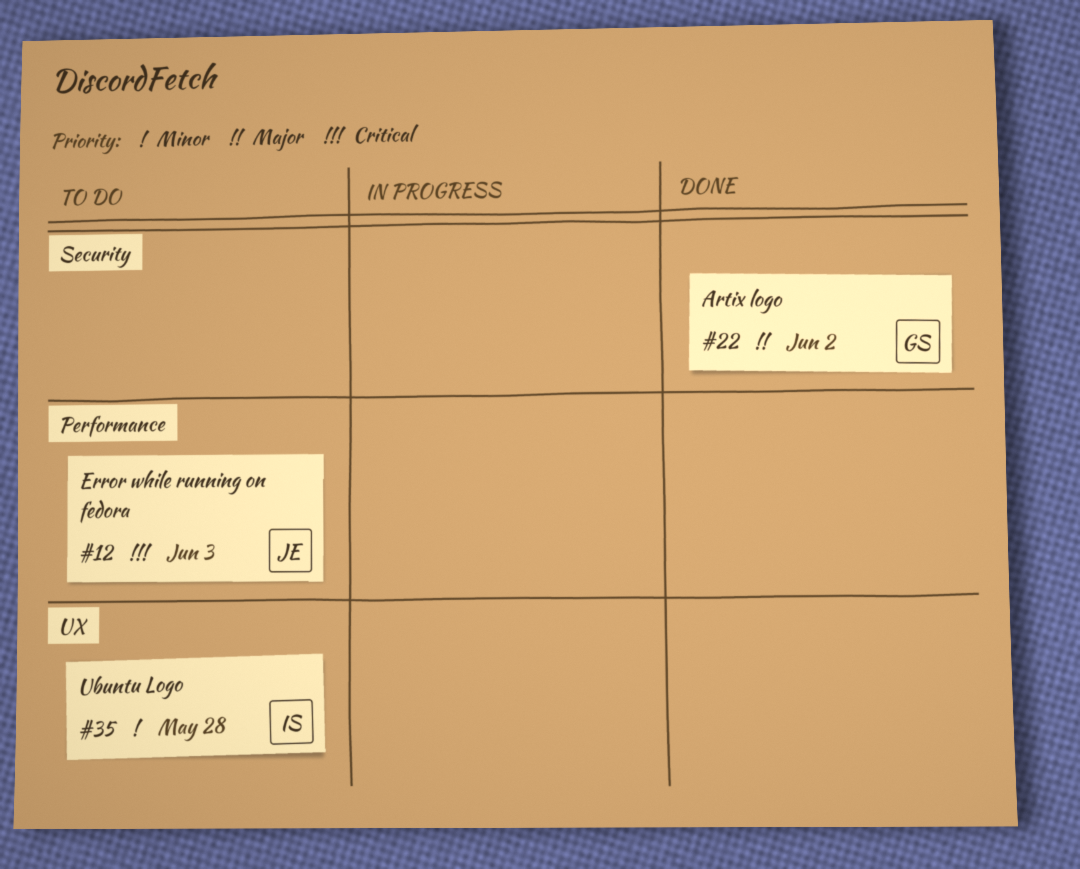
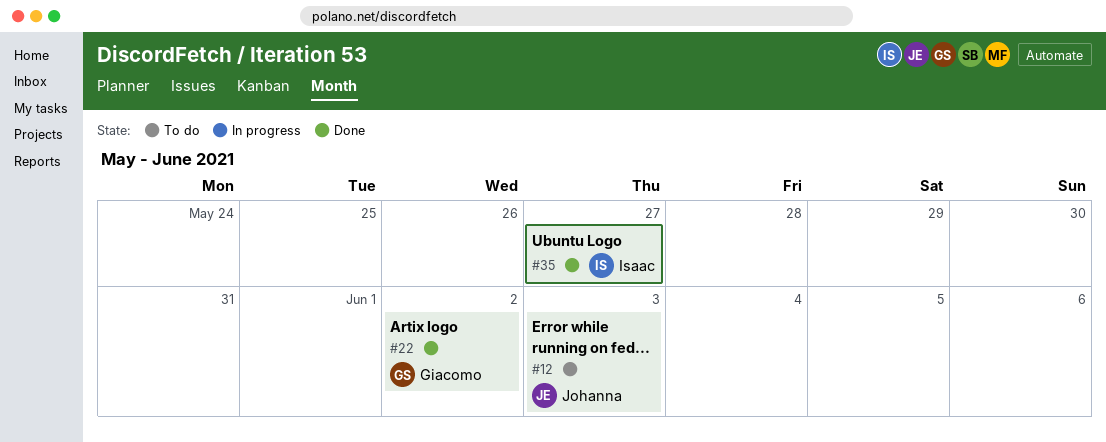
#35, status: To do -> Done
#35, due: May 28 -> May 27

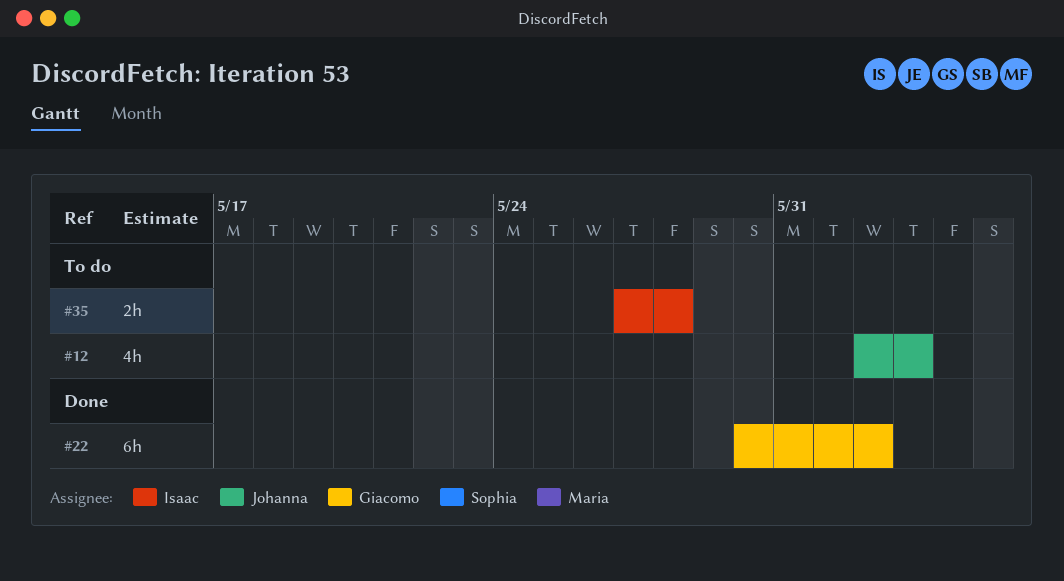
#35, status: Done -> To do
#35, due: May 27 -> May 28

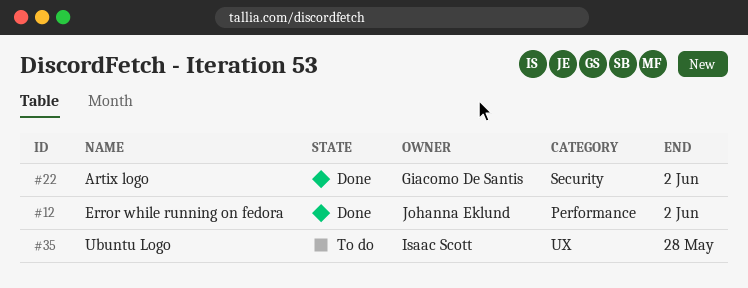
#12, status: To do -> Done
#12, due: Jun 3 -> Jun 2

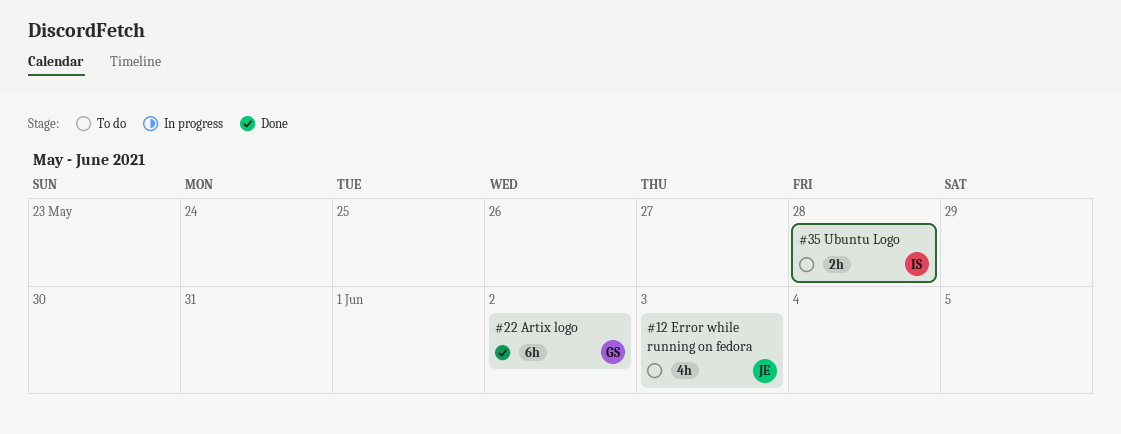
#12, status: Done -> To do
#12, due: Jun 2 -> Jun 3

